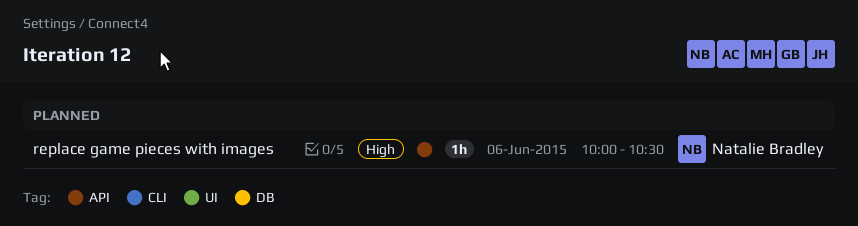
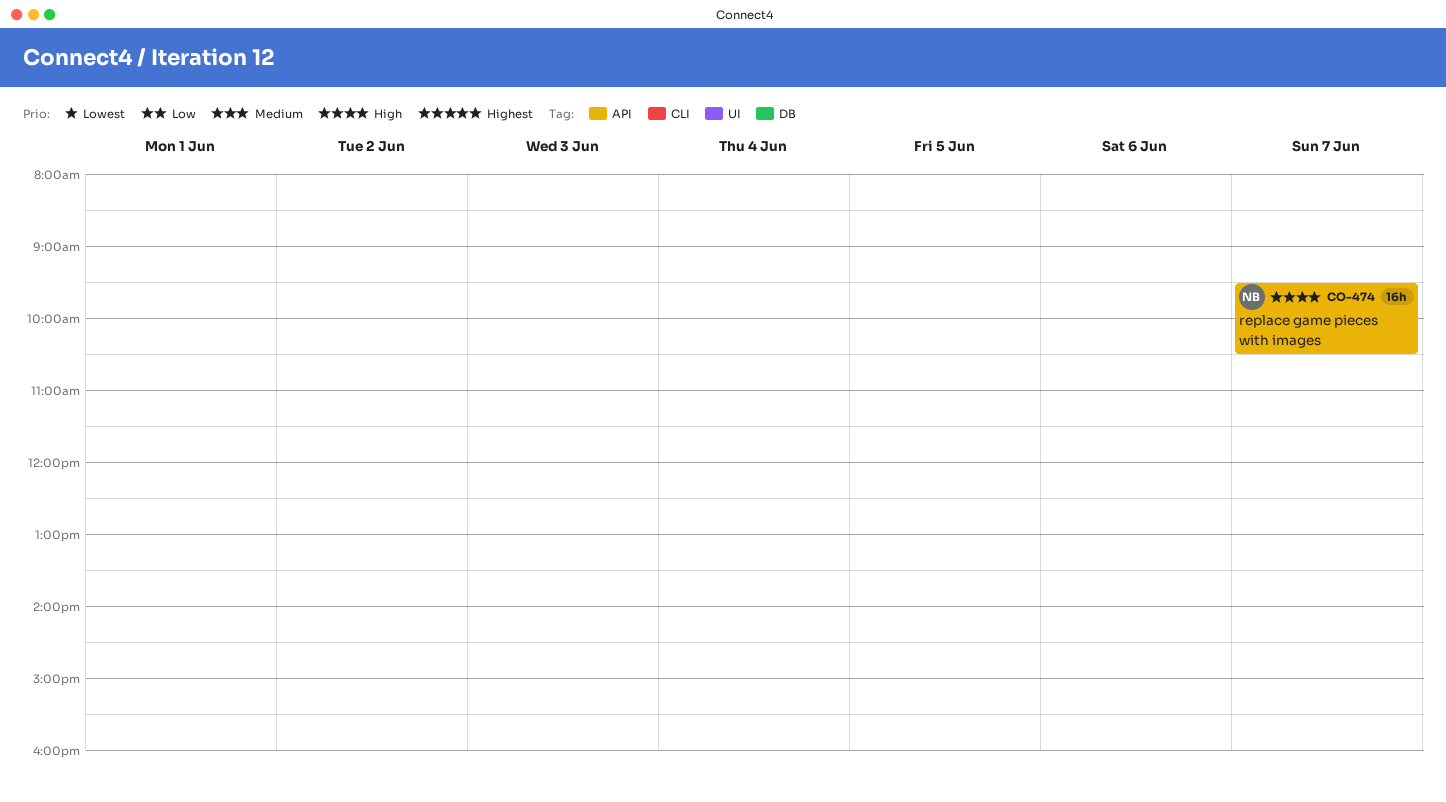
replace game pieces with images, estimate: 1h -> 16h
replace game pieces with images, day: Jun 6 -> Jun 7
replace game pieces with images, begins: 10:00 -> 09:30

